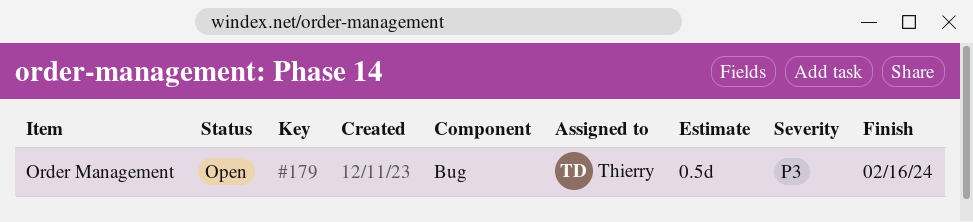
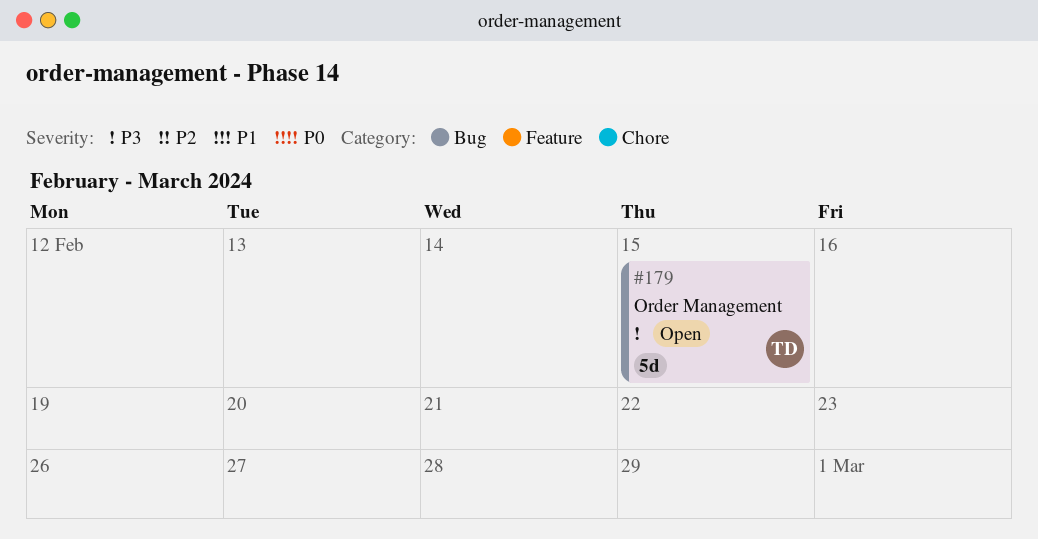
#179, estimate: 0.5d -> 5d
#179, due: Feb 16 -> Feb 15

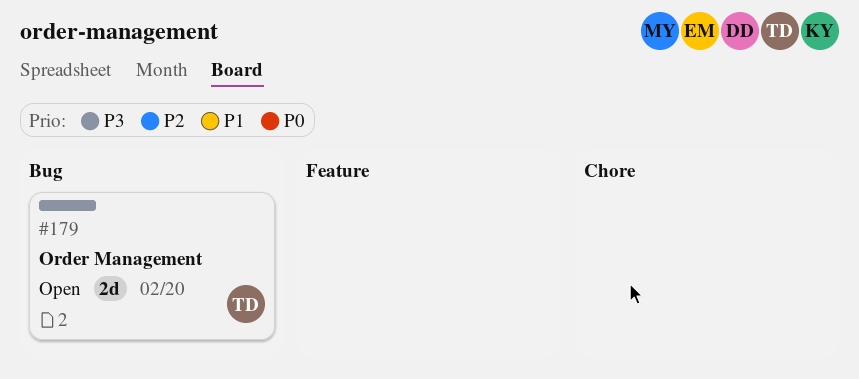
#179, estimate: 5d -> 2d
#179, due: Feb 15 -> Feb 20

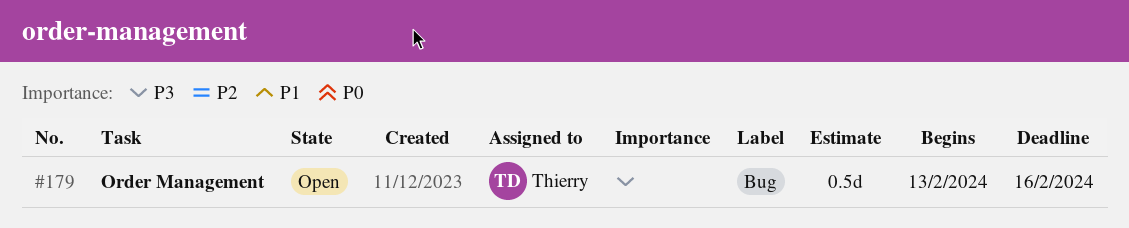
#179, estimate: 2d -> 0.5d
#179, due: Feb 20 -> Feb 16

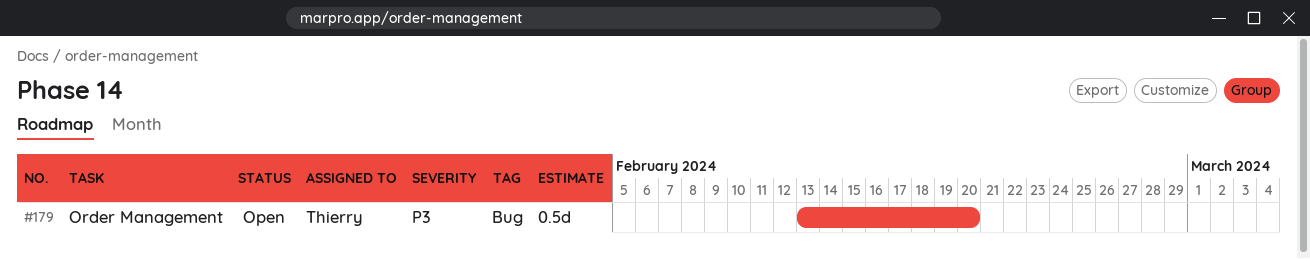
#179, due: Feb 16 -> Feb 20

